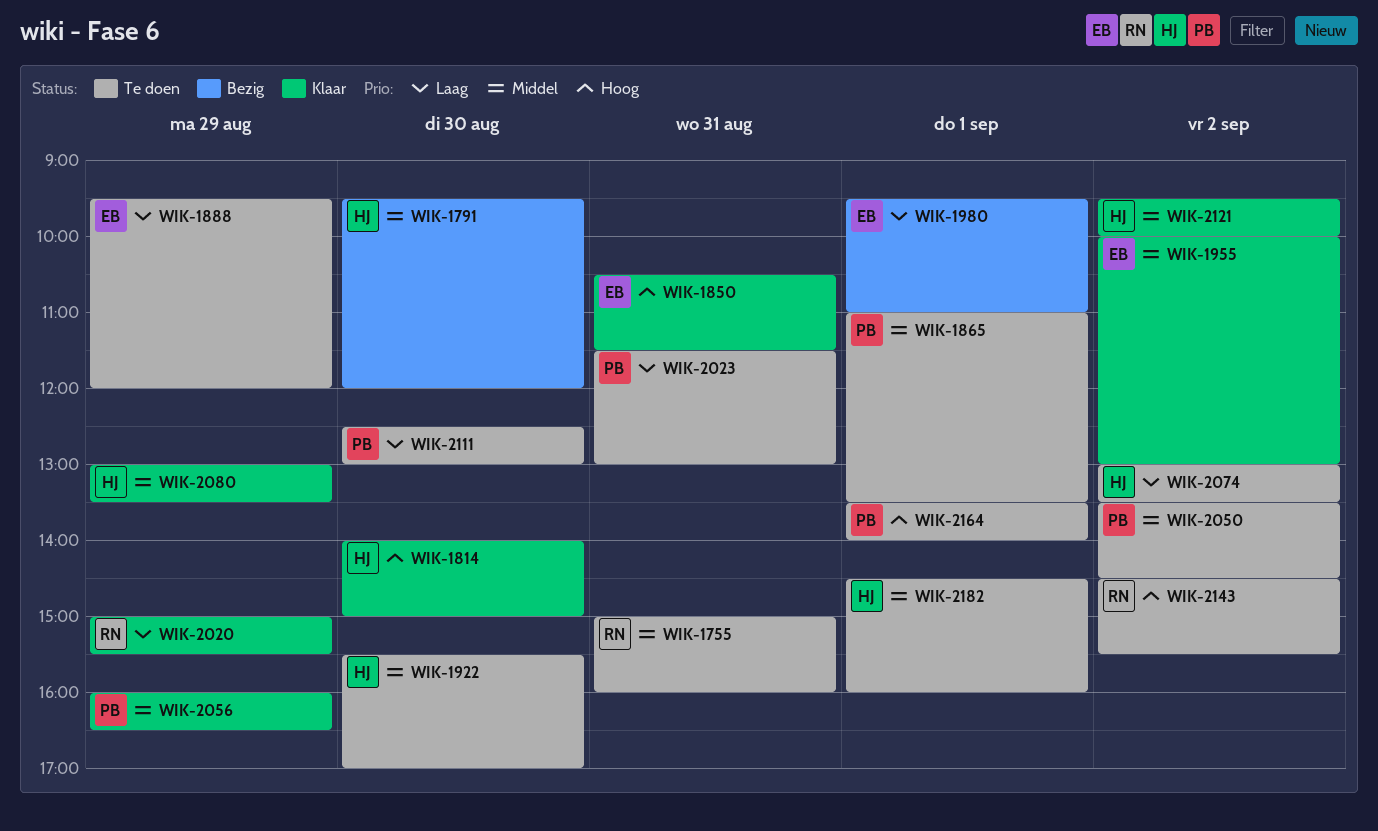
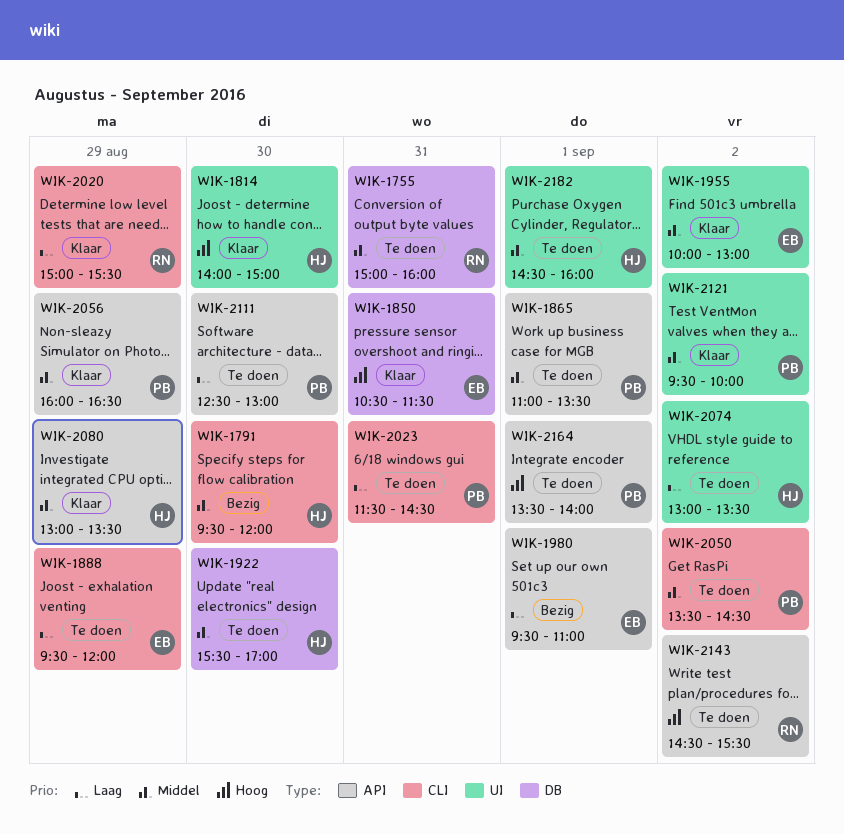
WIK-2023, ends: 13:00 -> 14:30
WIK-2121, owner: HJ -> PB

